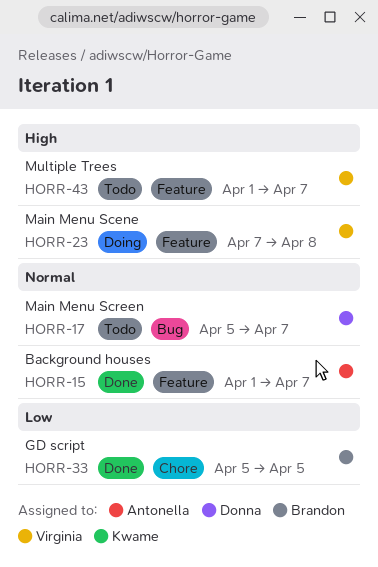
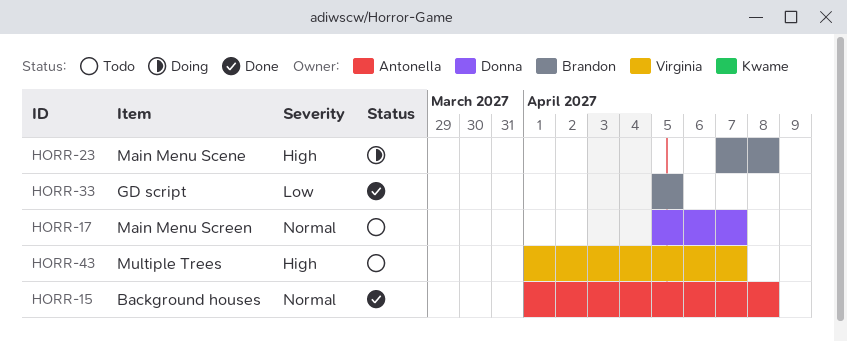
HORR-15, due: Apr 7 -> Apr 8
HORR-23, owner: Virginia -> Brandon

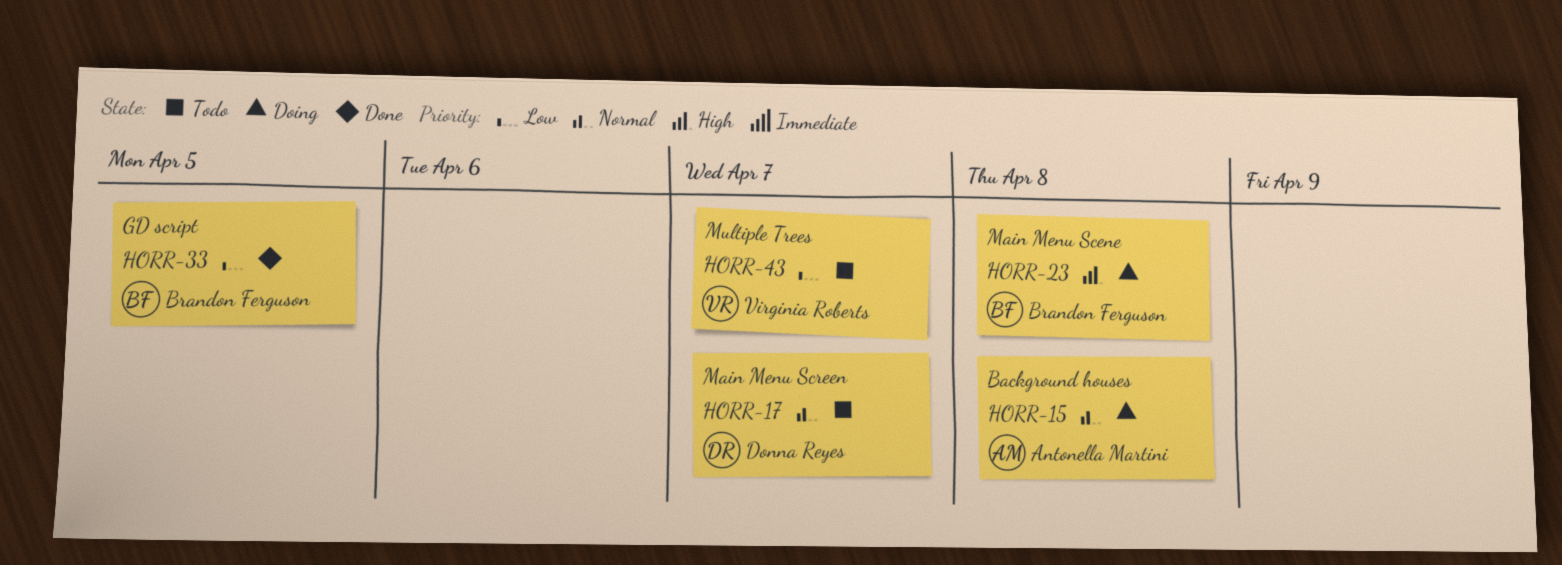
HORR-15, status: Done -> Doing
HORR-43, priority: High -> Low

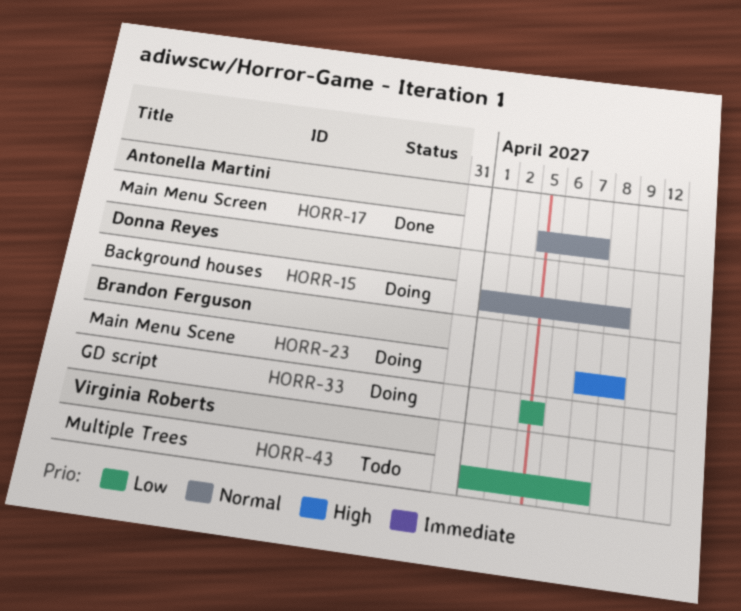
HORR-15, owner: Antonella Martini -> Donna Reyes
HORR-17, status: Todo -> Done
HORR-17, owner: Donna Reyes -> Antonella Martini
HORR-33, status: Done -> Doing

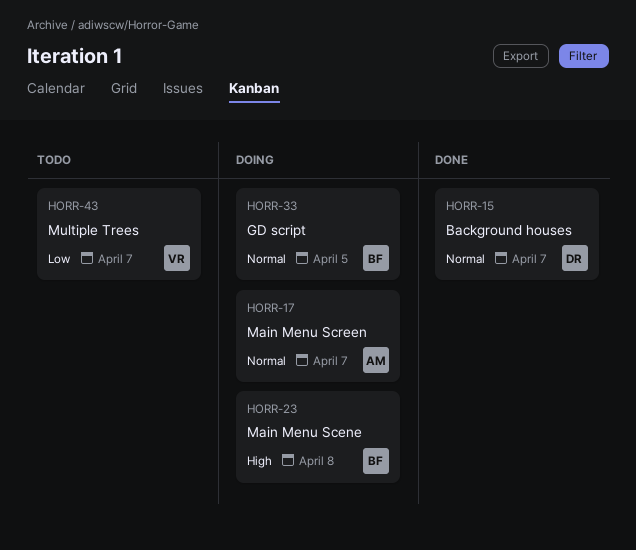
HORR-15, status: Doing -> Done
HORR-15, due: Apr 8 -> Apr 7
HORR-17, status: Done -> Doing
HORR-33, priority: Low -> Normal

